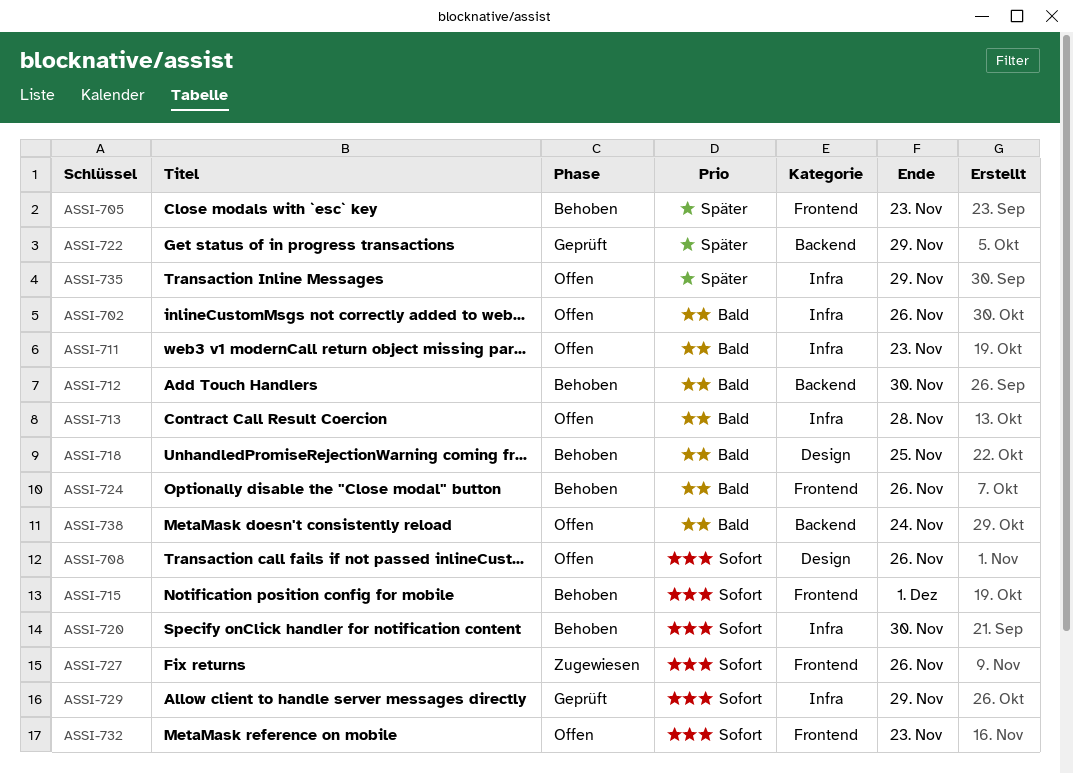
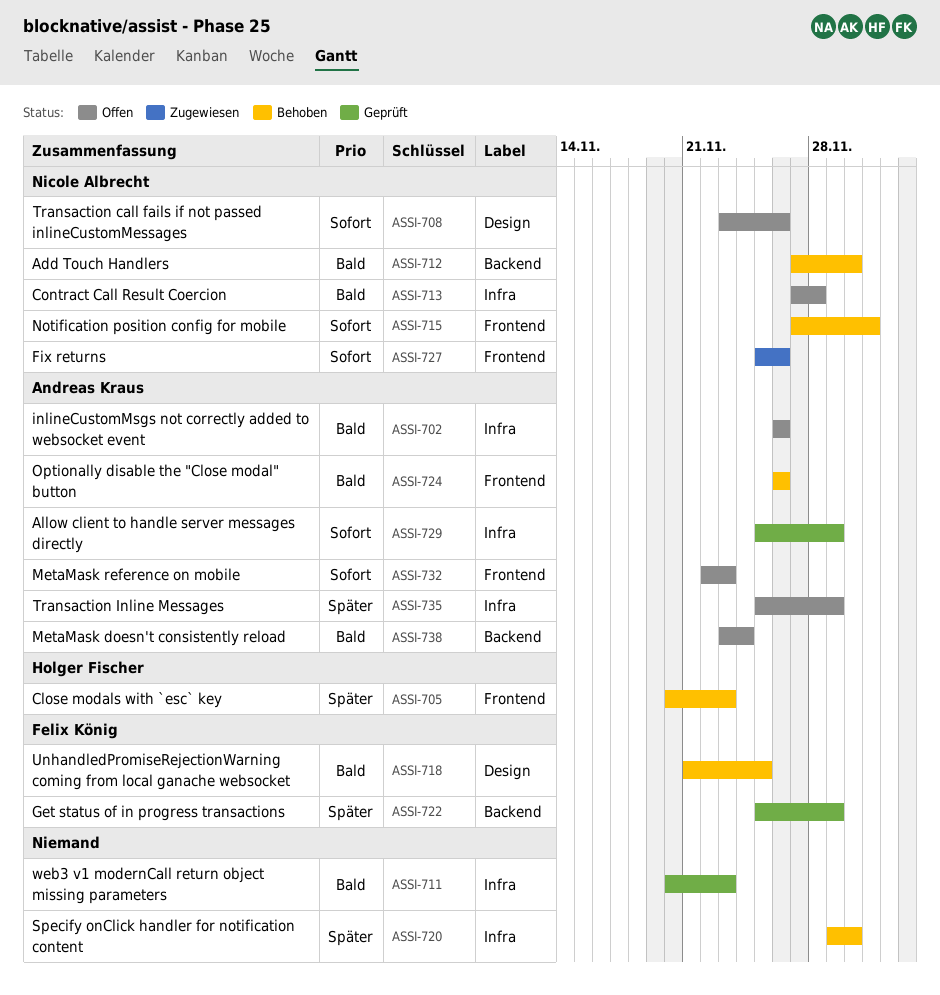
ASSI-711, status: Offen -> Geprüft
ASSI-720, priority: Sofort -> Später

